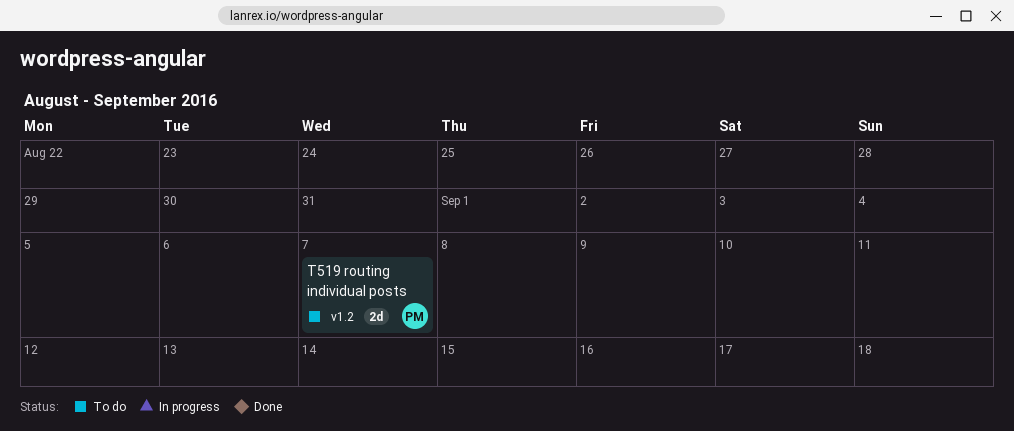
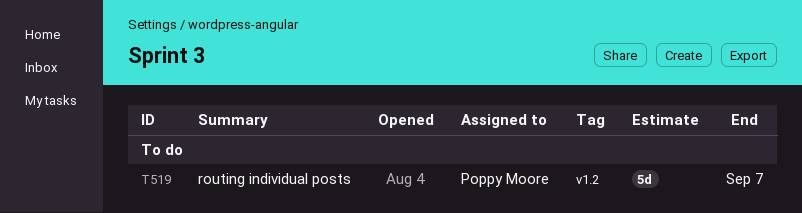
T519, estimate: 2d -> 5d

